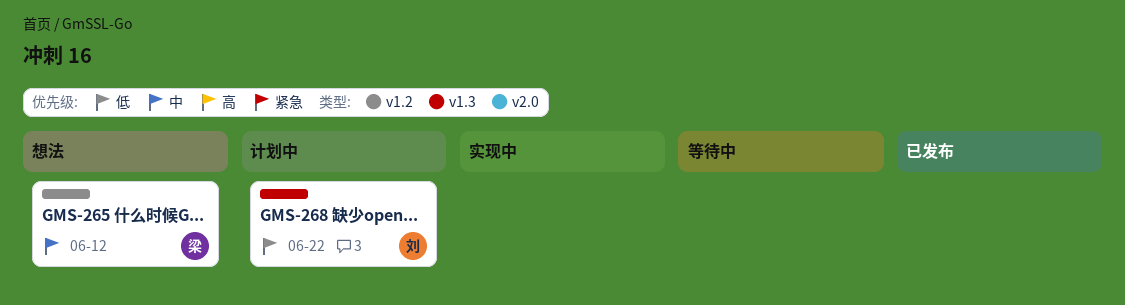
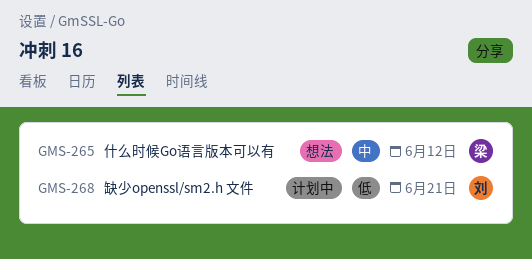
GMS-268, due: Jun 22 -> Jun 21

